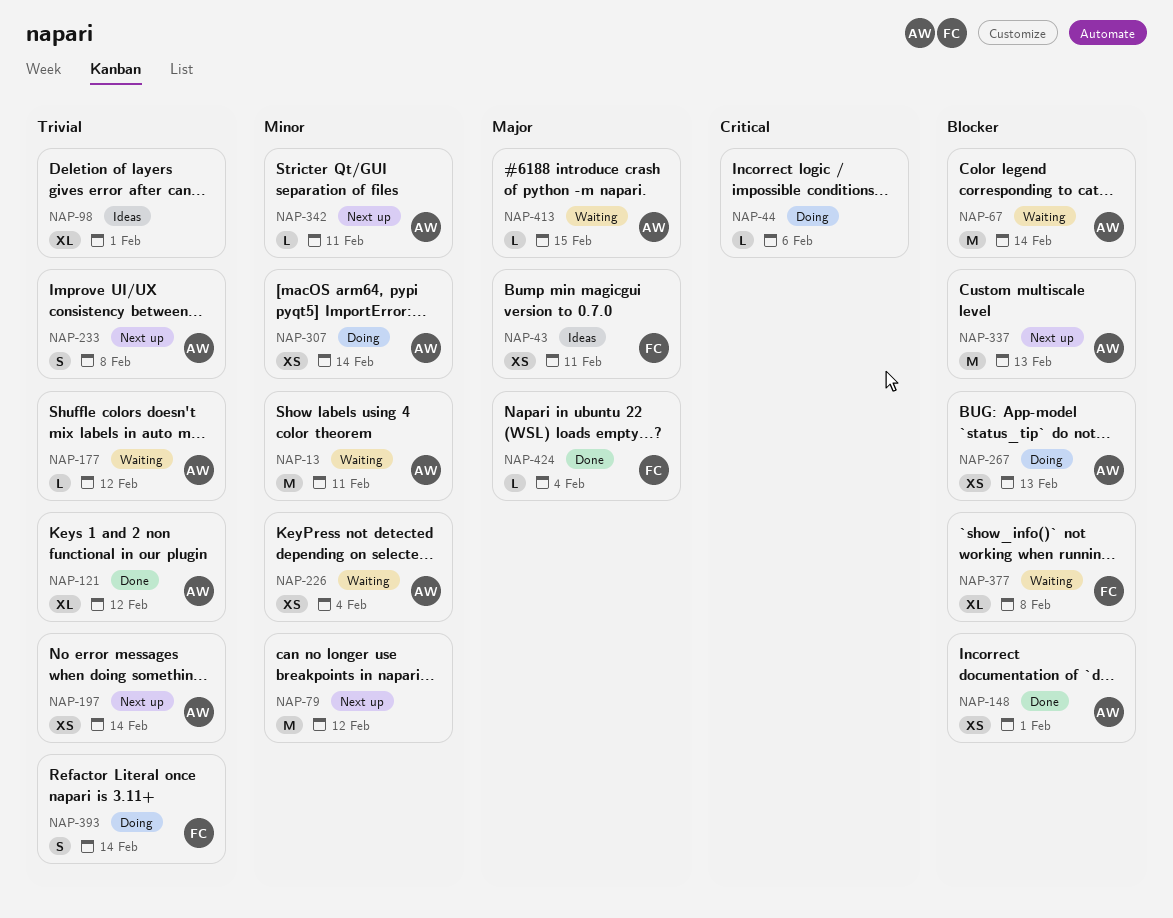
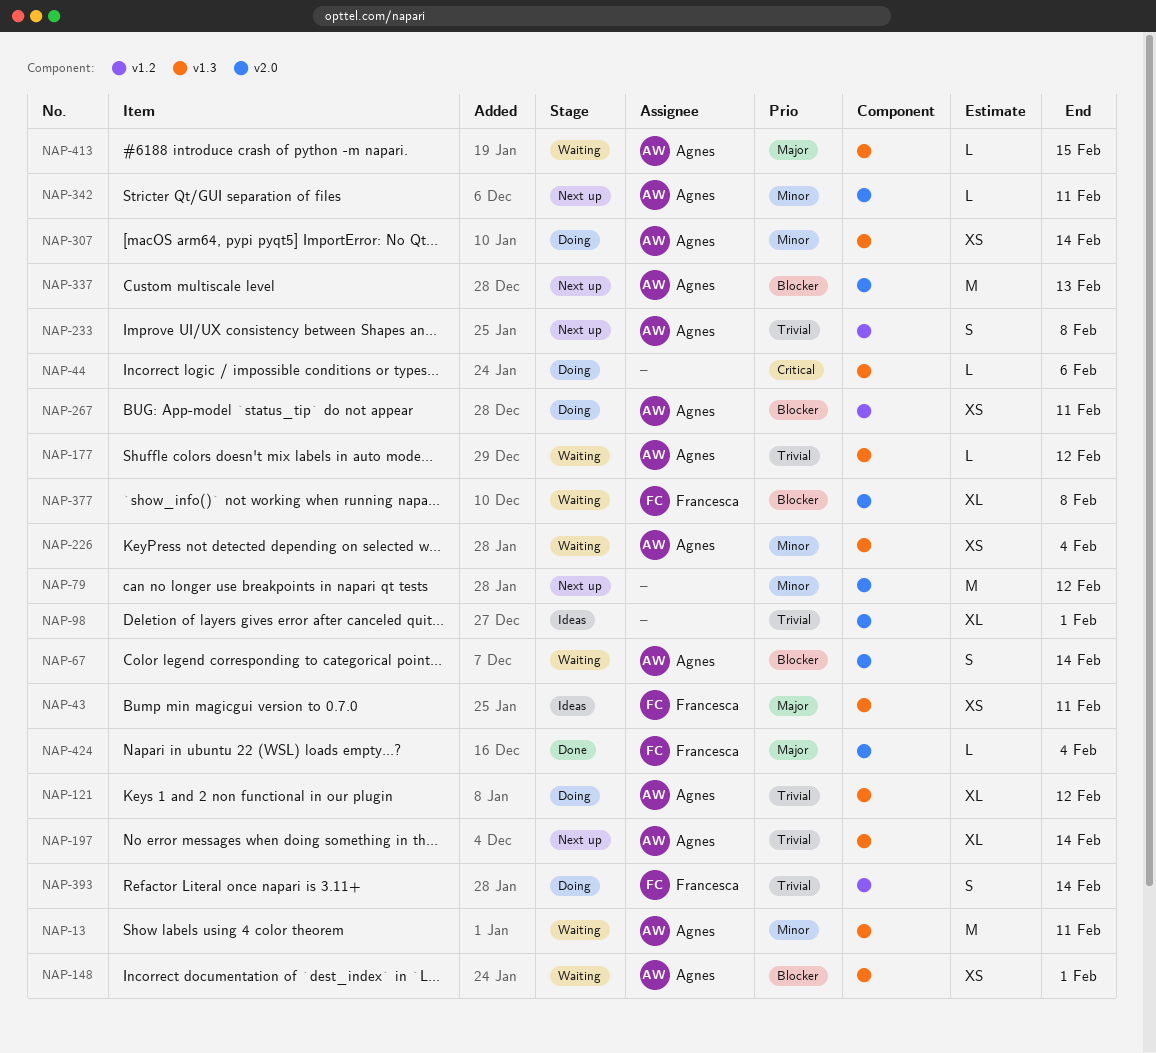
NAP-67, estimate: M -> S
NAP-121, status: Done -> Doing
NAP-148, status: Done -> Waiting
NAP-197, estimate: XS -> XL
NAP-267, due: Feb 13 -> Feb 11

